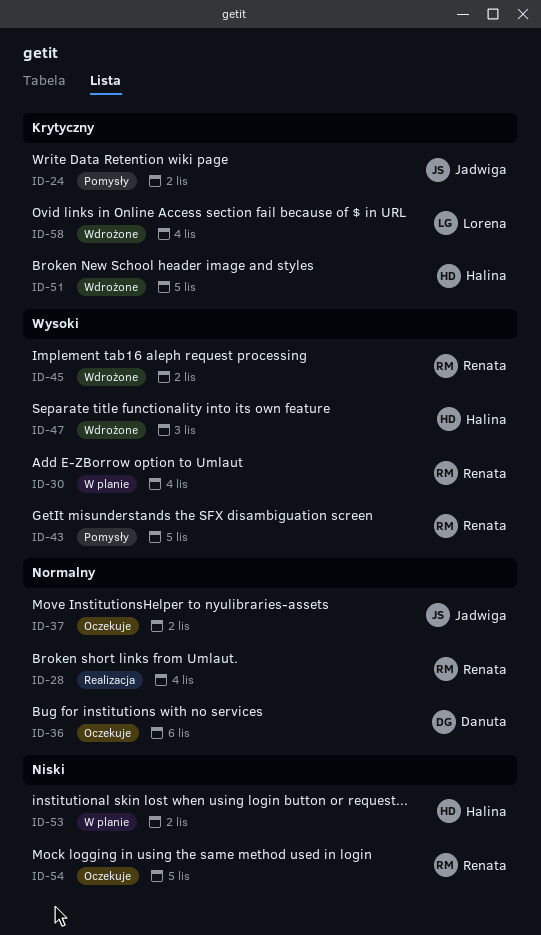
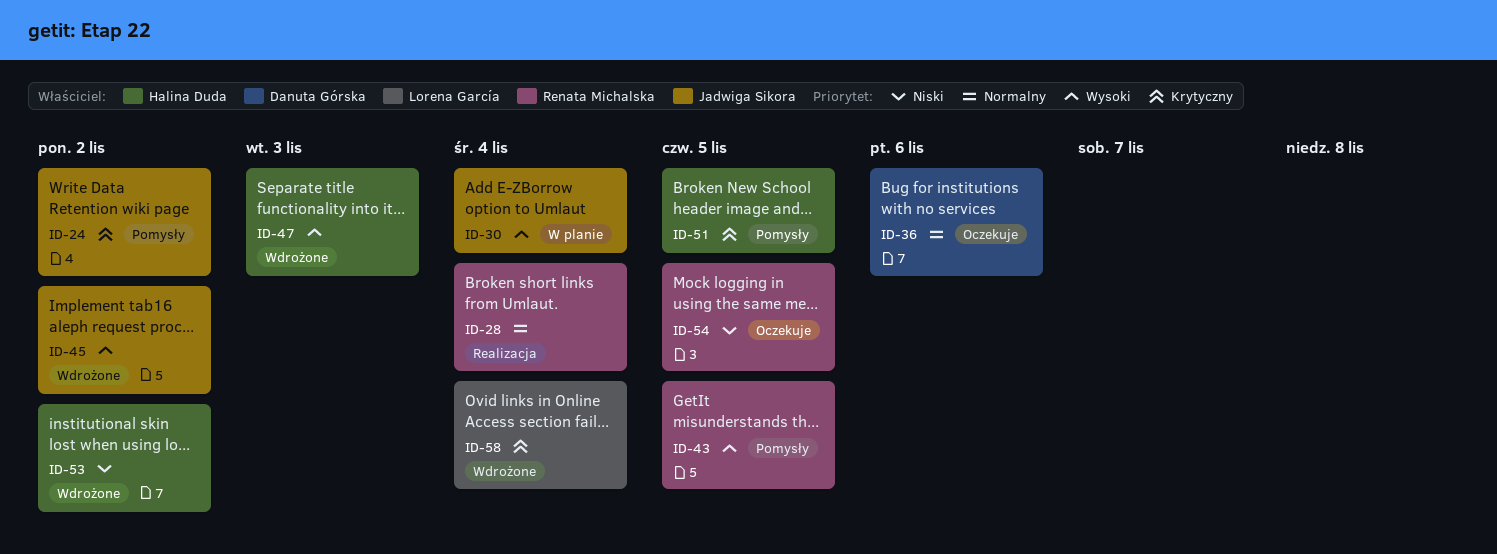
ID-30, owner: Renata Michalska -> Jadwiga Sikora
ID-37: present -> none
ID-45, owner: Renata Michalska -> Jadwiga Sikora
ID-51, status: Wdrożone -> Pomysły
ID-53, status: W planie -> Wdrożone

